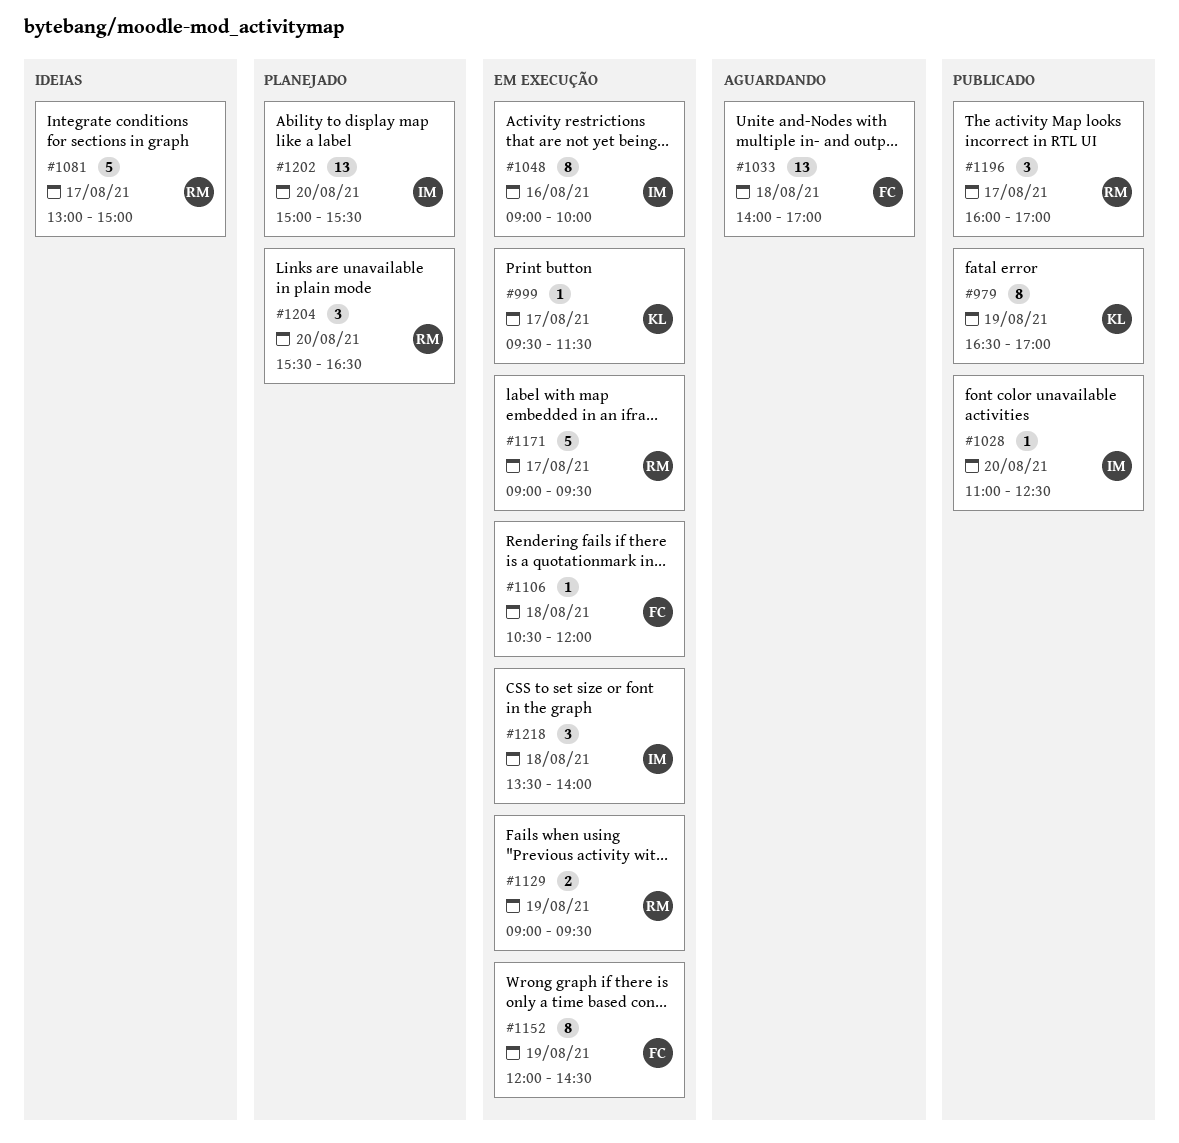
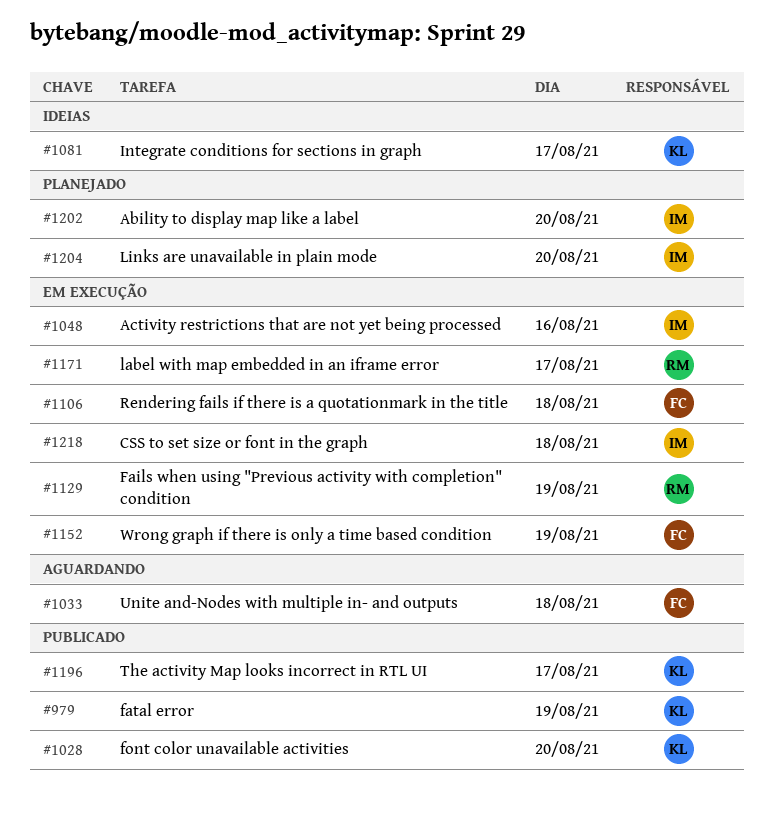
#999: present -> none
#1028, owner: IM -> KL
#1081, owner: RM -> KL
#1196, owner: RM -> KL
#1204, owner: RM -> IM

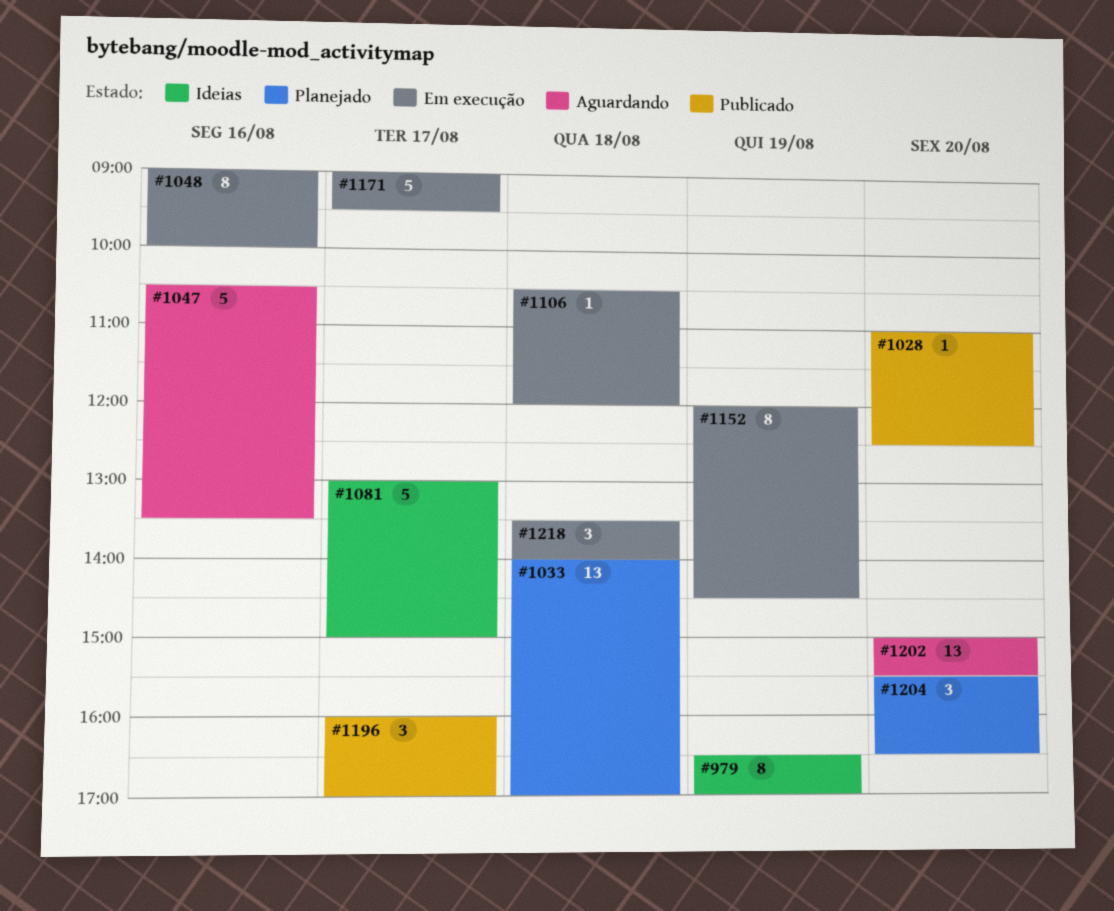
#979, status: Publicado -> Ideias
#1033, status: Aguardando -> Planejado
#1047: none -> present
#1129: present -> none
#1202, status: Planejado -> Aguardando

